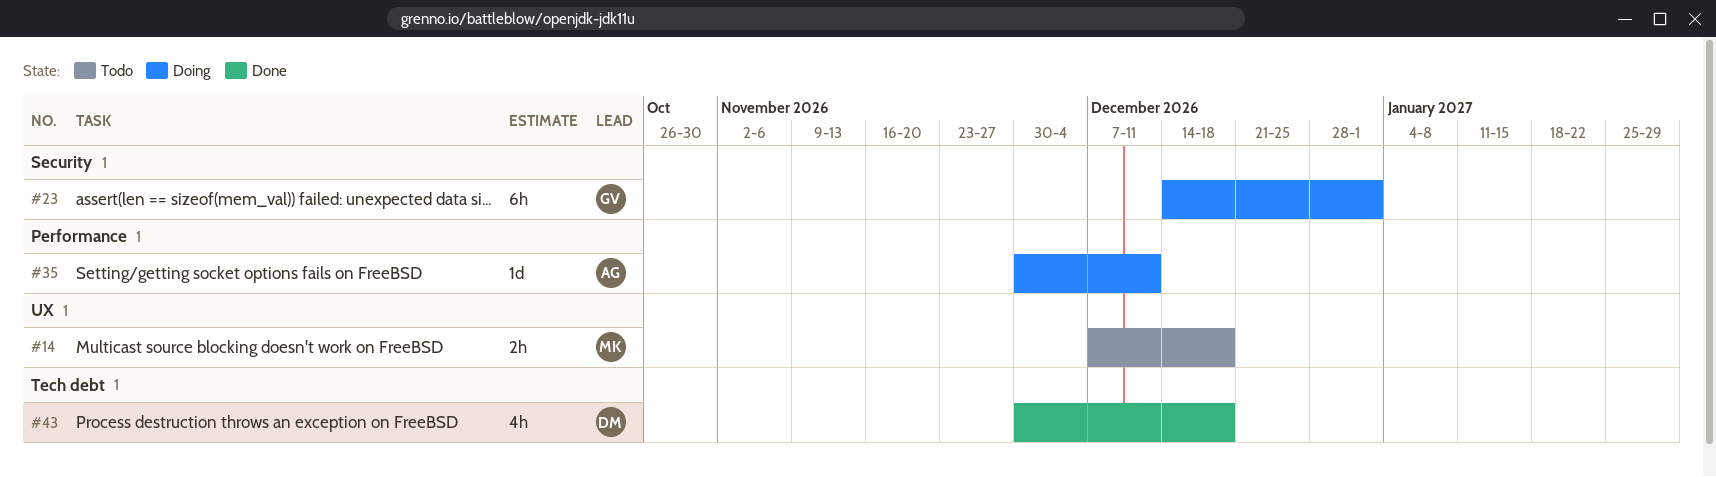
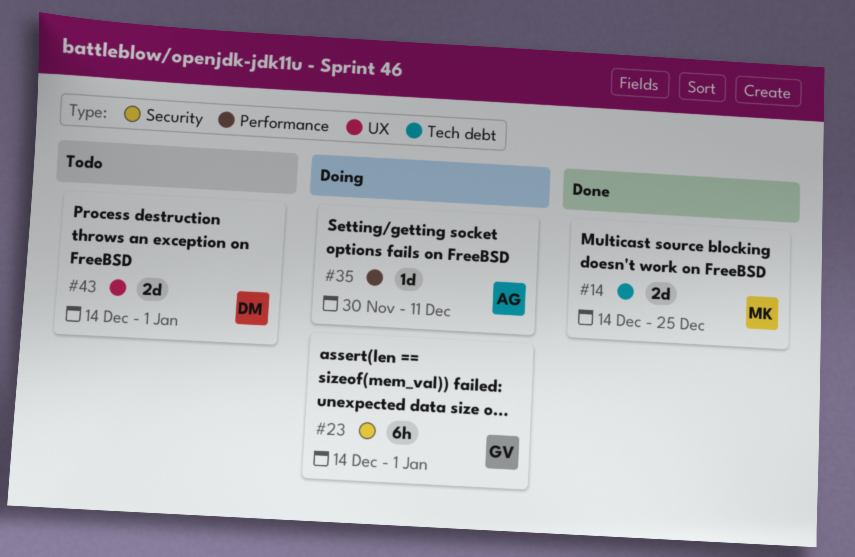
#14, status: Todo -> Done
#14, label: UX -> Tech debt
#14, estimate: 2h -> 2d
#14, start: Dec 7 -> Dec 14
#14, due: Dec 18 -> Dec 25
#43, status: Done -> Todo
#43, label: Tech debt -> UX
#43, estimate: 4h -> 2d
#43, start: Nov 30 -> Dec 14
#43, due: Dec 18 -> Jan 1

